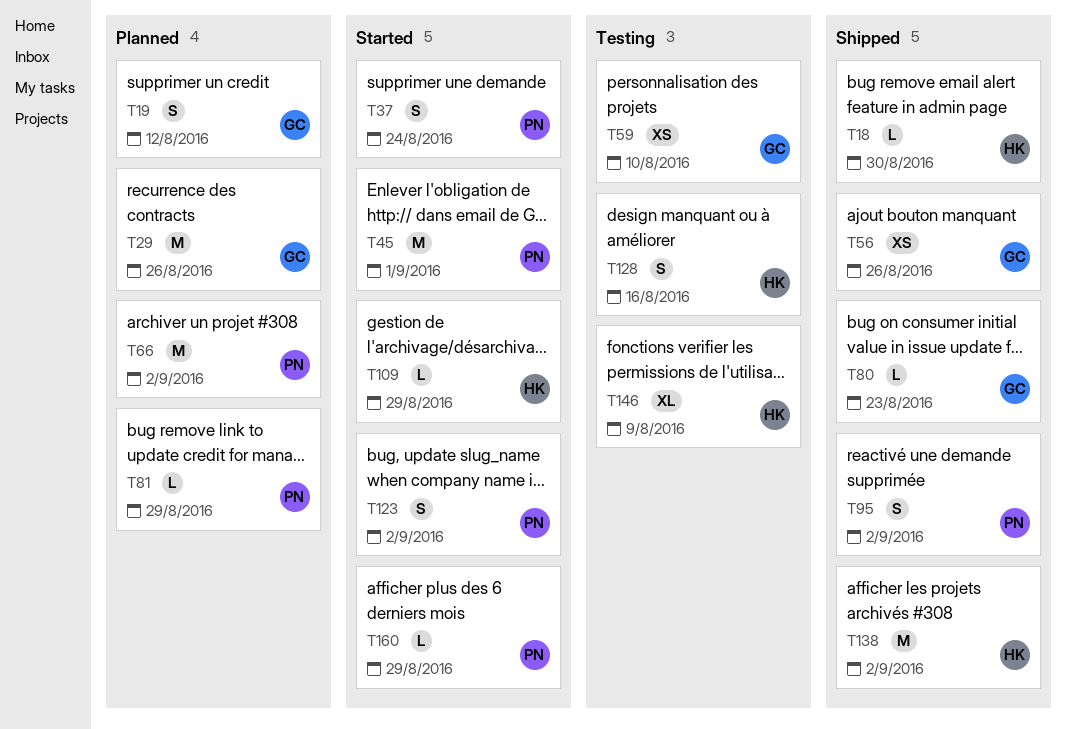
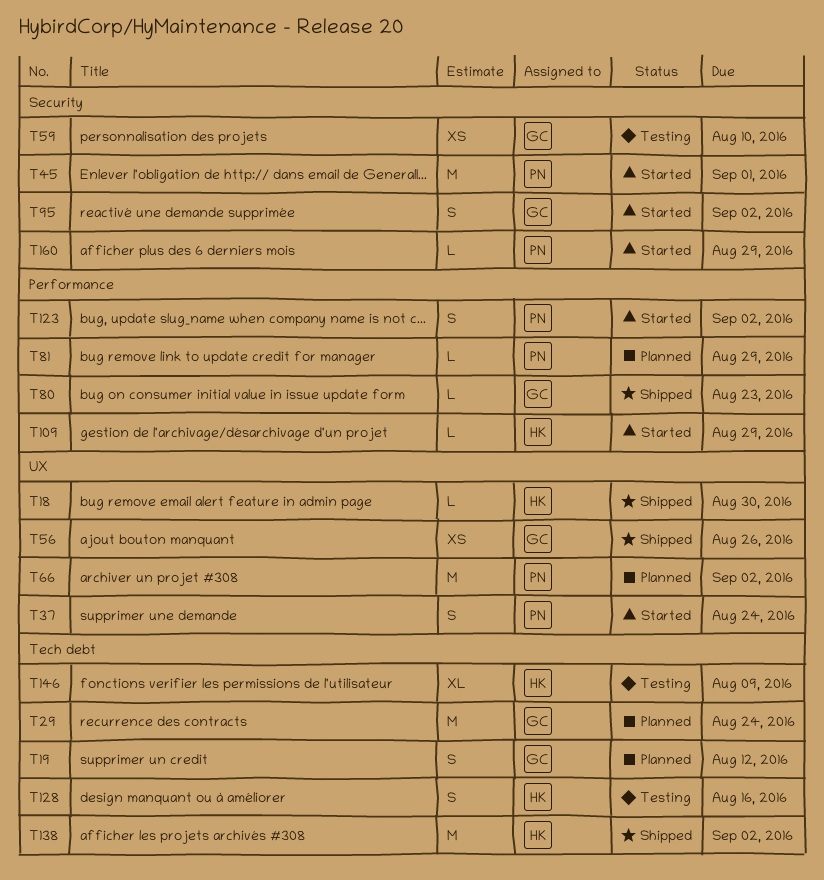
T29, due: Aug 26 -> Aug 24
T95, status: Shipped -> Started
T95, owner: PN -> GC

